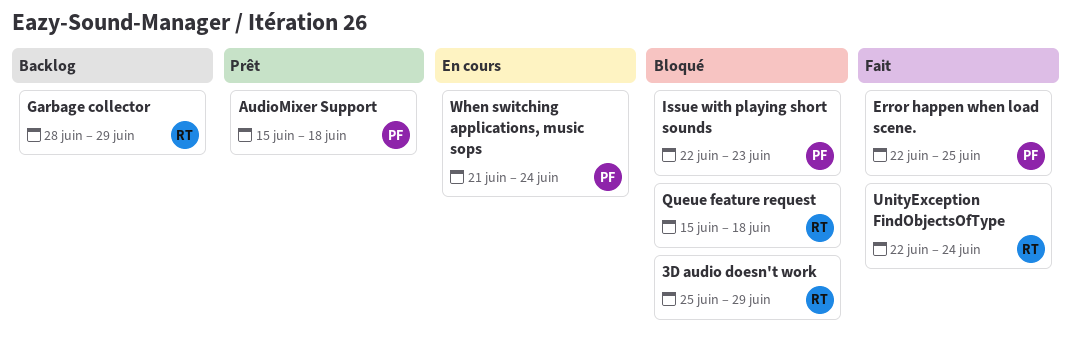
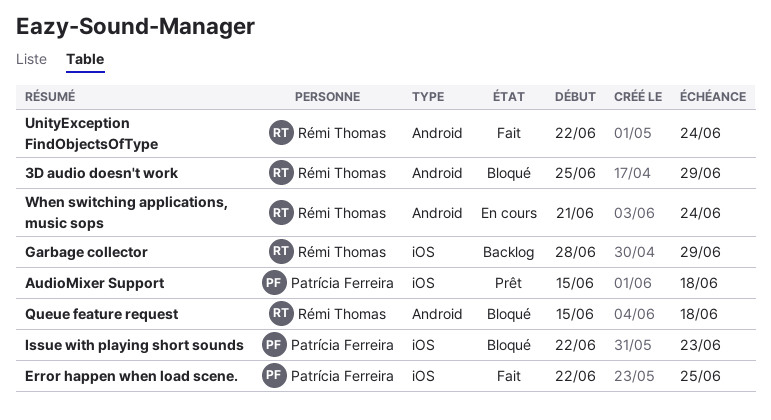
When switching applications, music sops, owner: Patrícia Ferreira -> Rémi Thomas

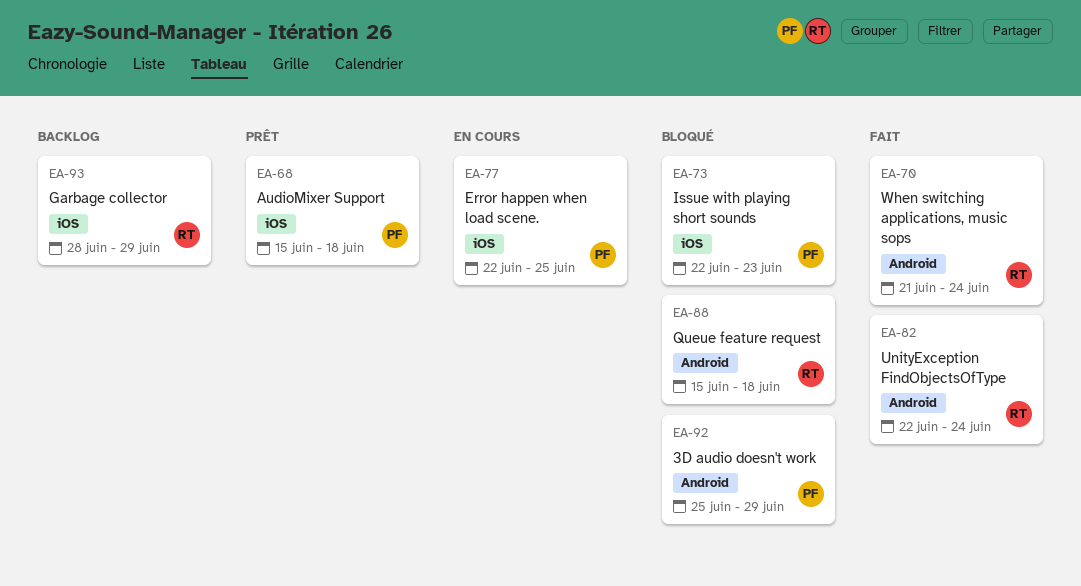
3D audio doesn't work, owner: Rémi Thomas -> Patrícia Ferreira
Error happen when load scene., status: Fait -> En cours
When switching applications, music sops, status: En cours -> Fait

